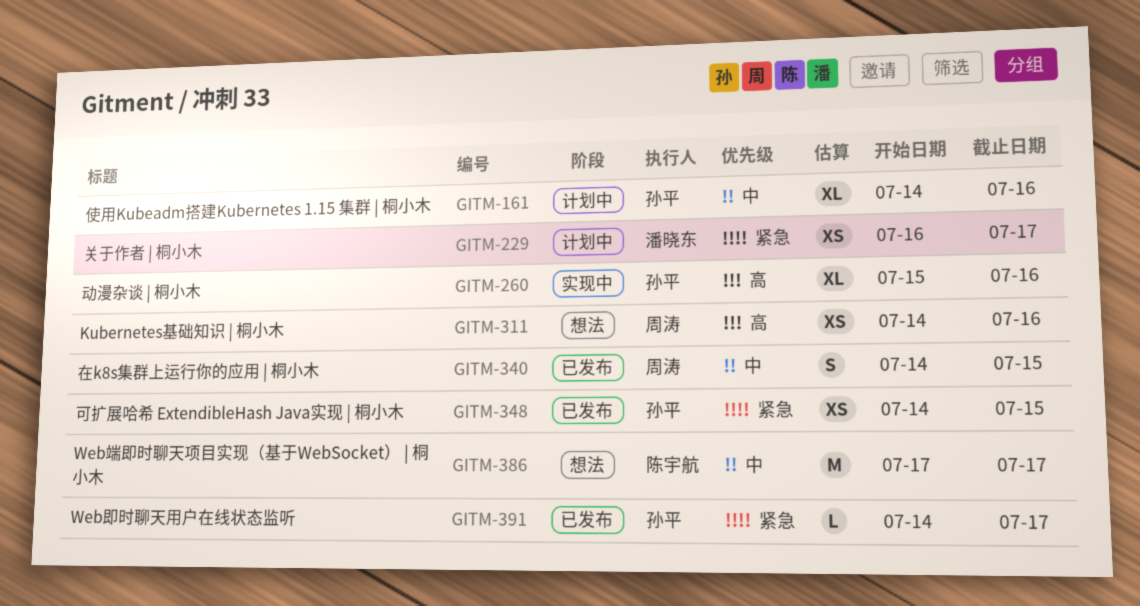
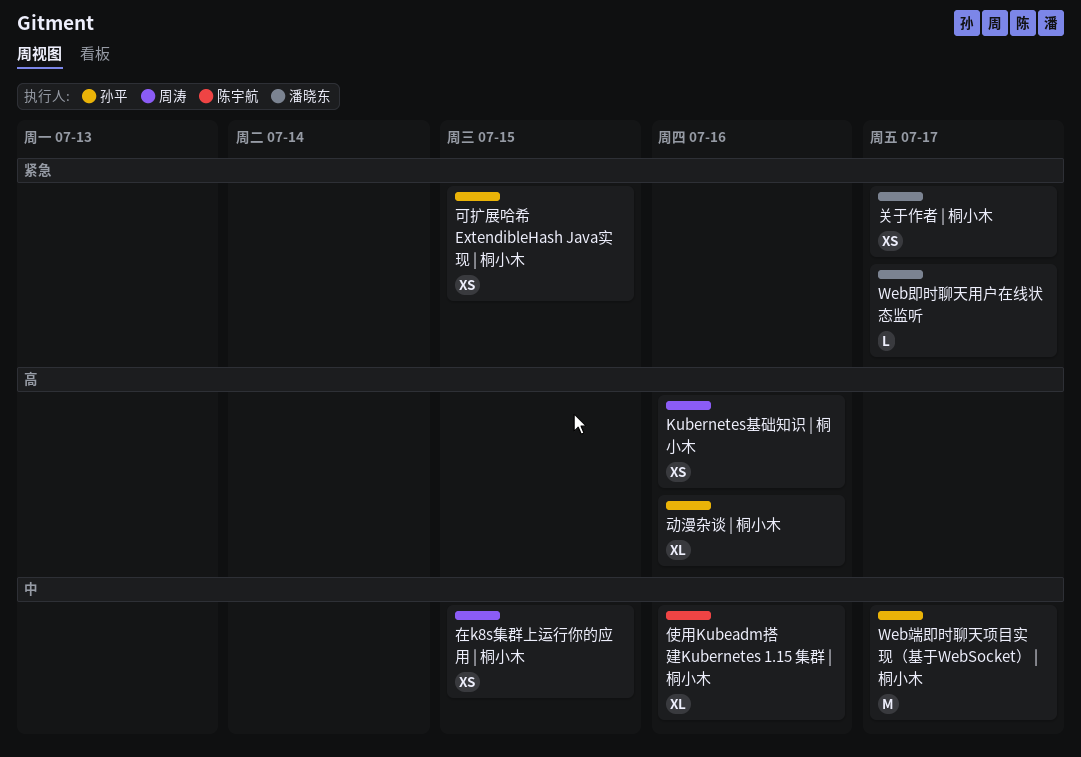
Web即时聊天用户在线状态监听, owner: 孙平 -> 潘晓东
Web端即时聊天项目实现（基于WebSocket） | 桐小木, owner: 陈宇航 -> 孙平
使用Kubeadm搭建Kubernetes 1.15 集群 | 桐小木, owner: 孙平 -> 陈宇航
在k8s集群上运行你的应用 | 桐小木, estimate: S -> XS

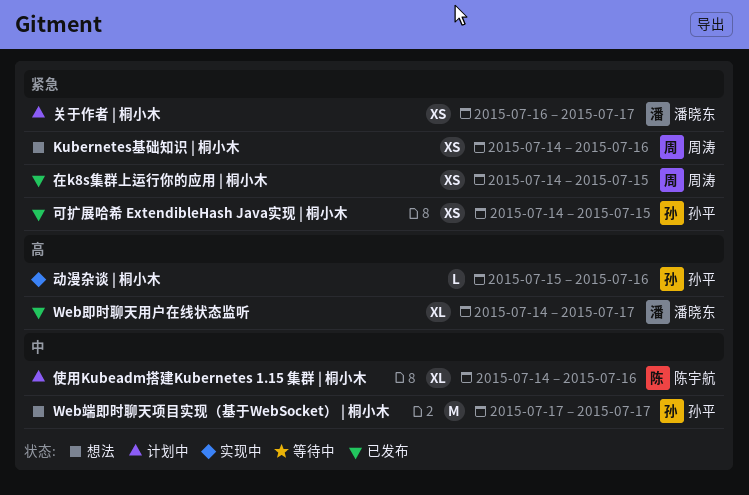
Kubernetes基础知识 | 桐小木, priority: 高 -> 紧急
Web即时聊天用户在线状态监听, priority: 紧急 -> 高
Web即时聊天用户在线状态监听, estimate: L -> XL
动漫杂谈 | 桐小木, estimate: XL -> L
在k8s集群上运行你的应用 | 桐小木, priority: 中 -> 紧急

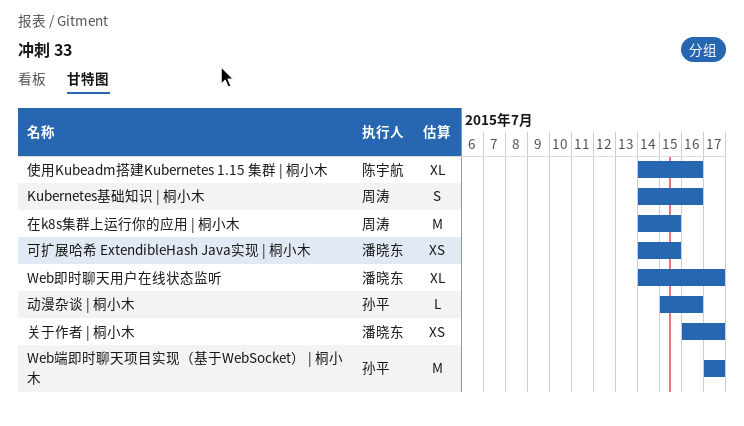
Kubernetes基础知识 | 桐小木, estimate: XS -> S
可扩展哈希 ExtendibleHash Java实现 | 桐小木, owner: 孙平 -> 潘晓东
在k8s集群上运行你的应用 | 桐小木, estimate: XS -> M

